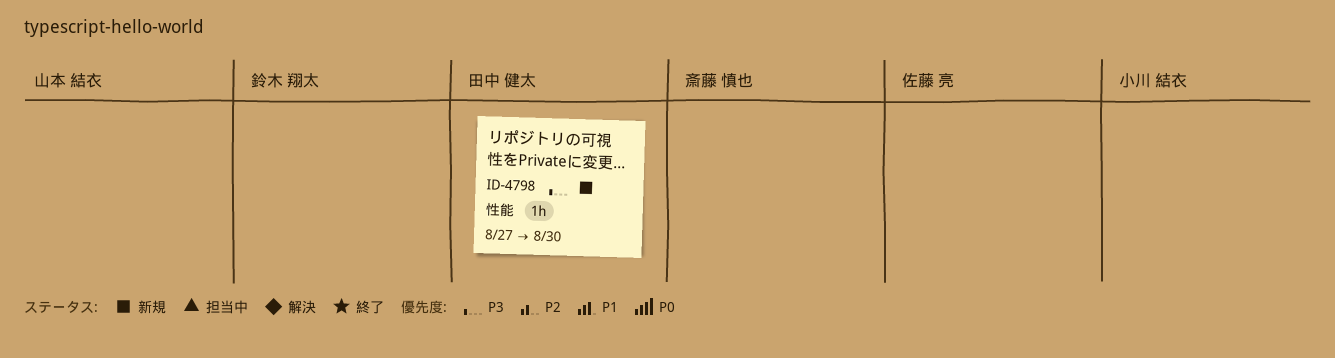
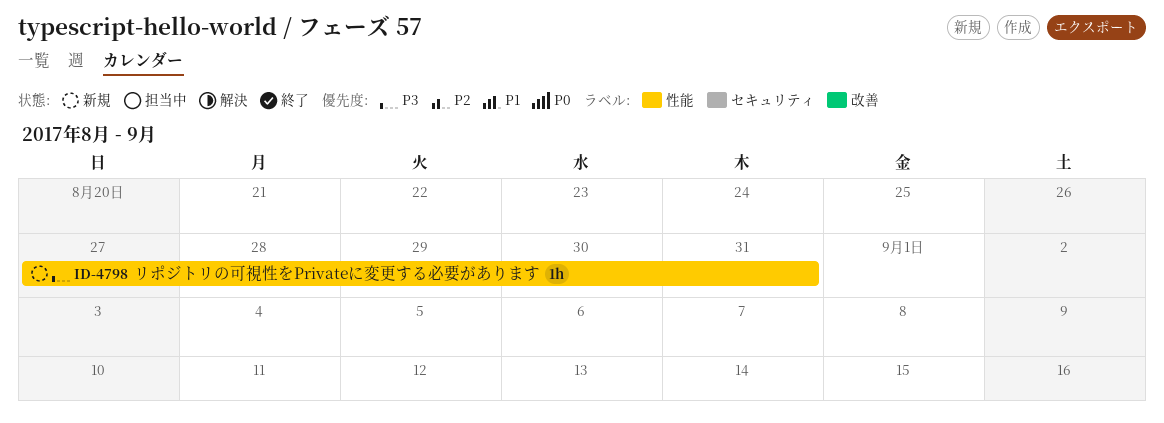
ID-4798, due: Aug 30 -> Aug 31

